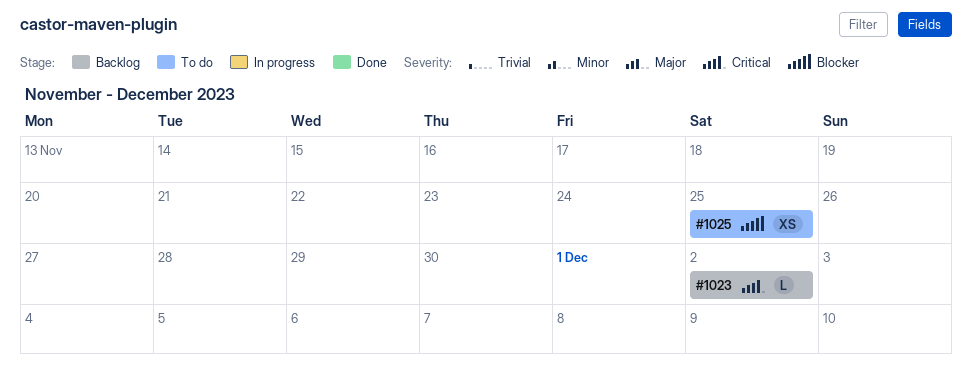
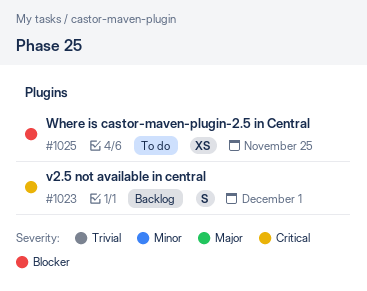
#1023, estimate: L -> S
#1023, due: Dec 2 -> Dec 1

